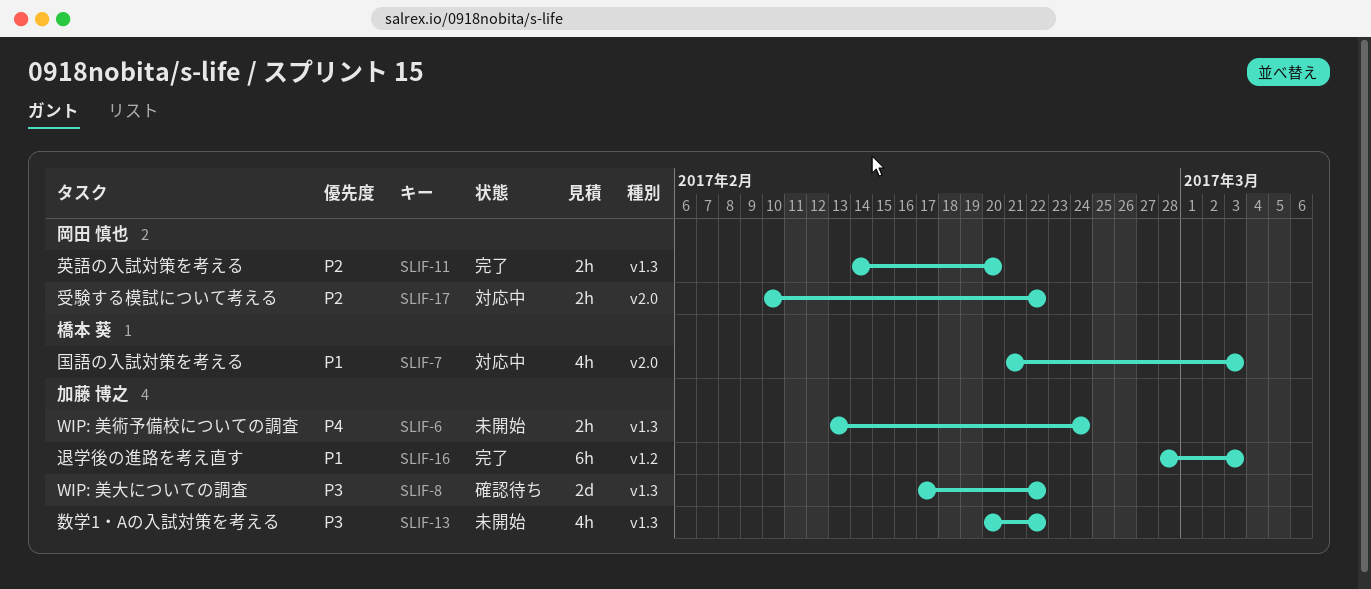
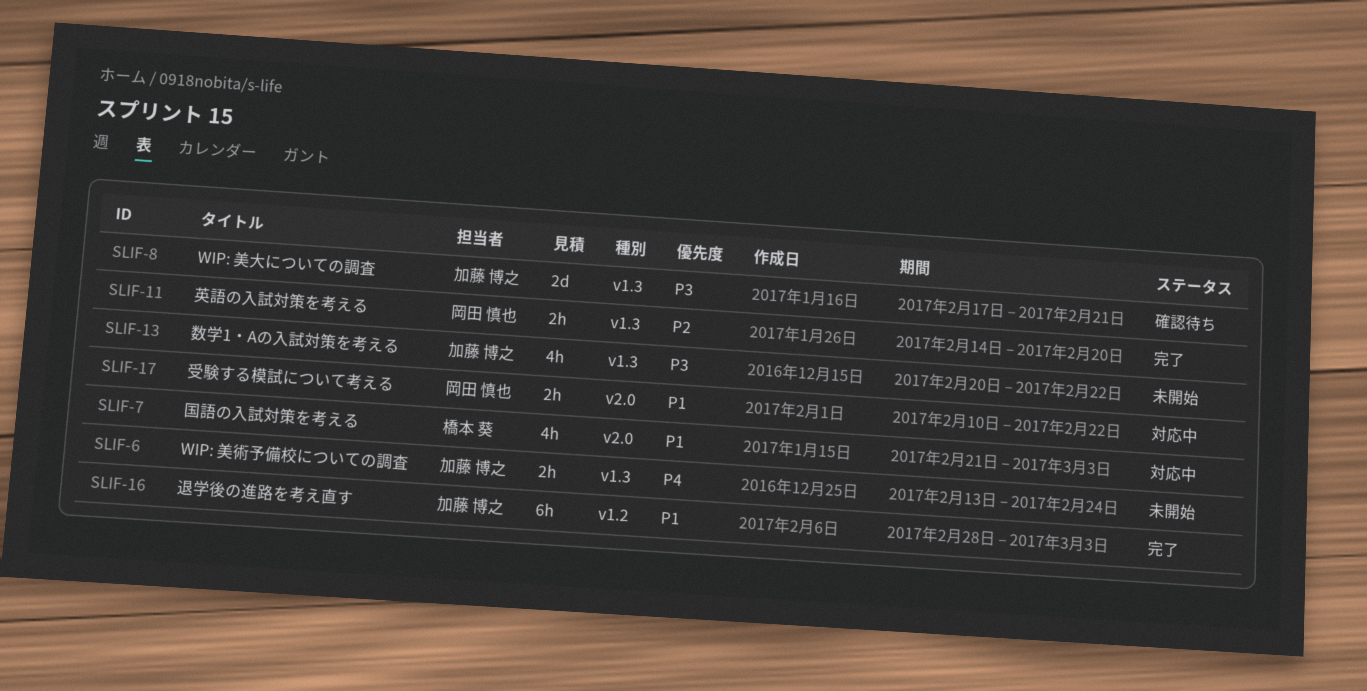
SLIF-8, due: Feb 22 -> Feb 21
SLIF-17, priority: P2 -> P1

